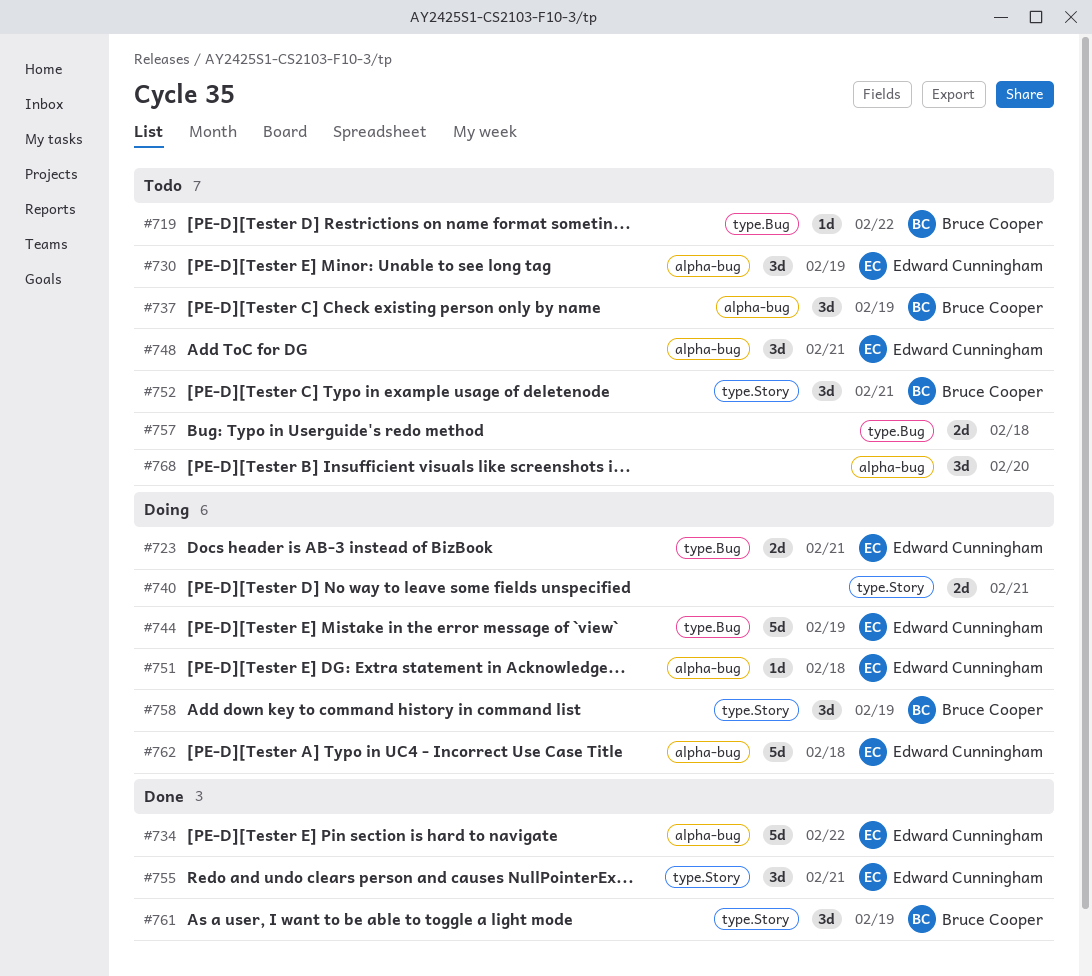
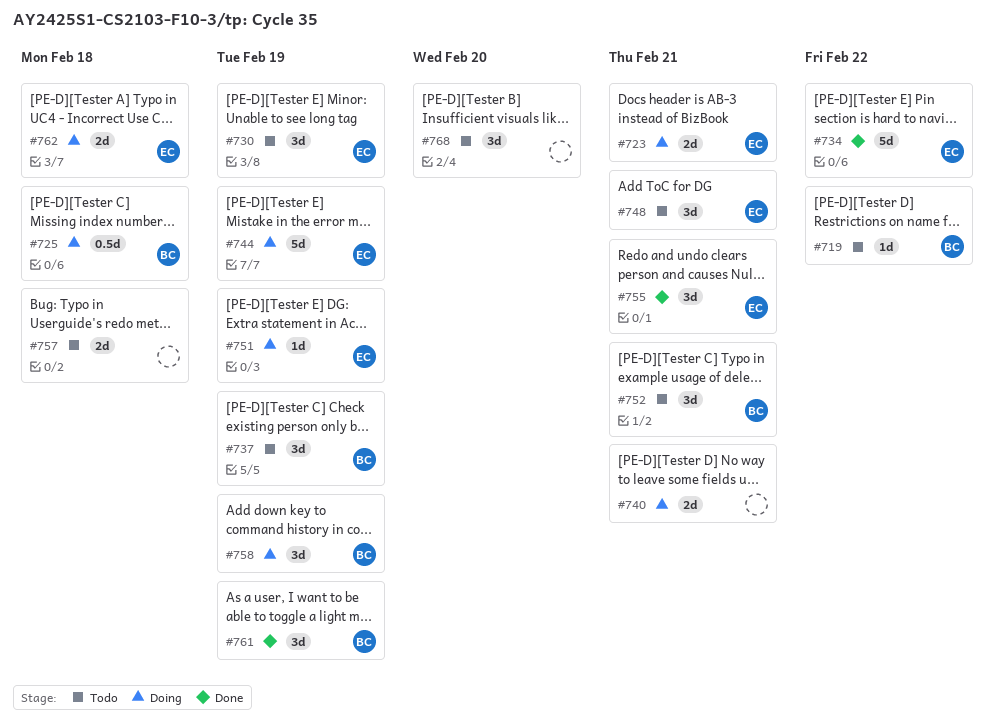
#725: none -> present
#751, due: Feb 18 -> Feb 19
#762, estimate: 5d -> 2d

